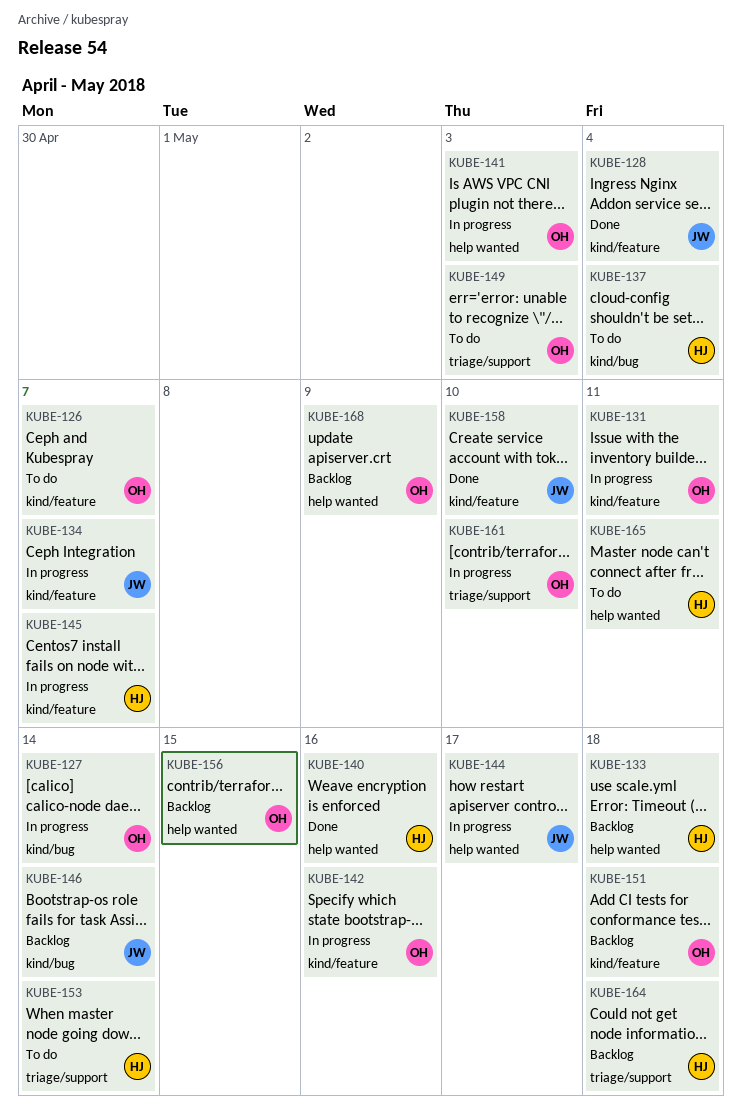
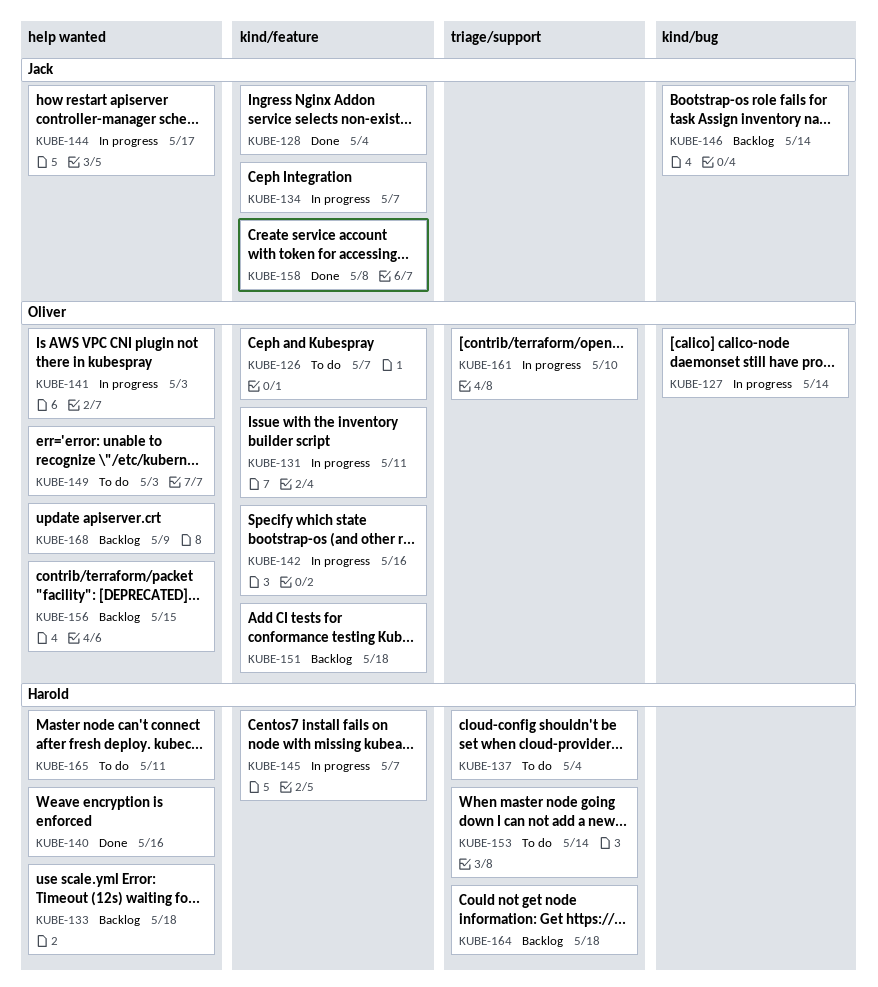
KUBE-137, label: kind/bug -> triage/support
KUBE-149, label: triage/support -> help wanted
KUBE-158, due: May 10 -> May 8

